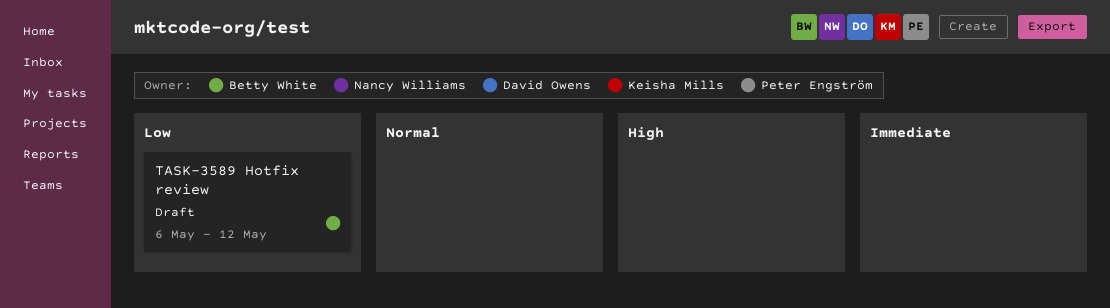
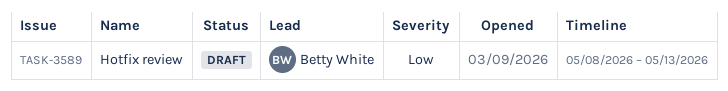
TASK-3589, start: May 6 -> May 8
TASK-3589, due: May 12 -> May 13

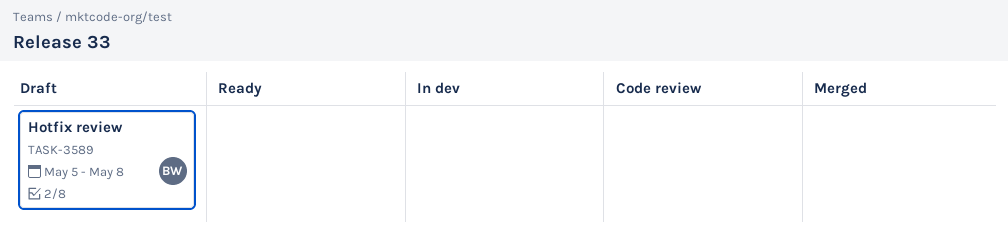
TASK-3589, start: May 8 -> May 5
TASK-3589, due: May 13 -> May 8

